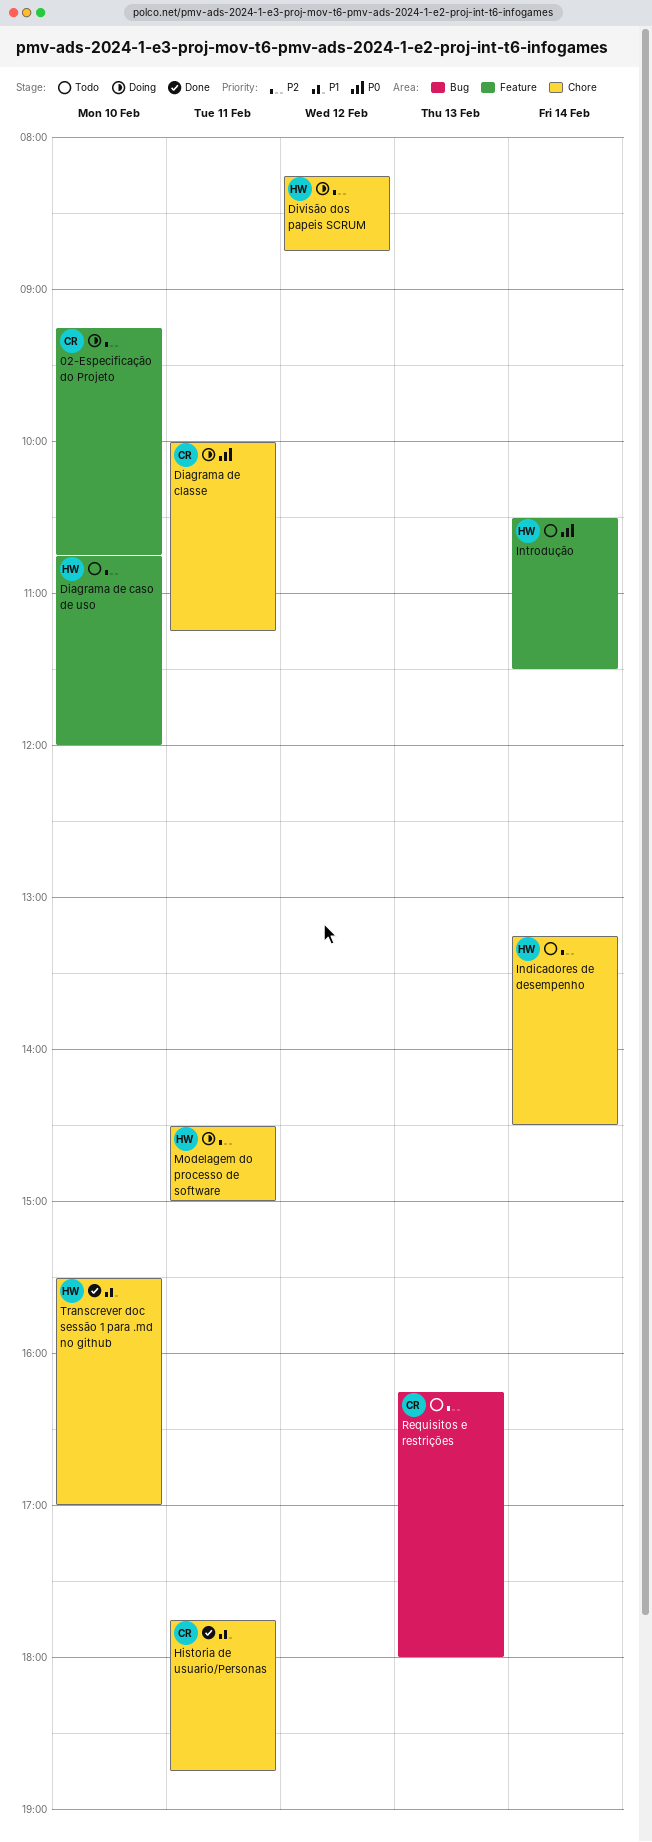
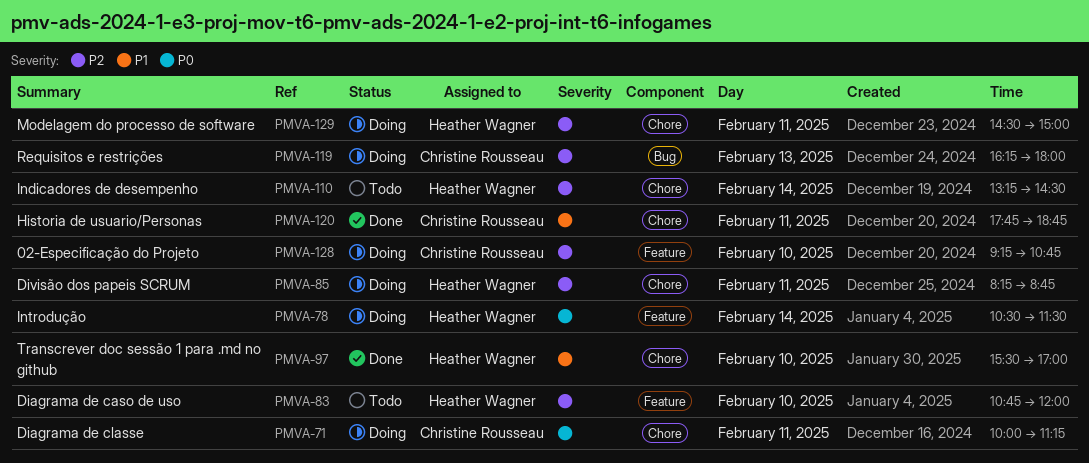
Divisão dos papeis SCRUM, day: Feb 12 -> Feb 11
Introdução, status: Todo -> Doing
Requisitos e restrições, status: Todo -> Doing

